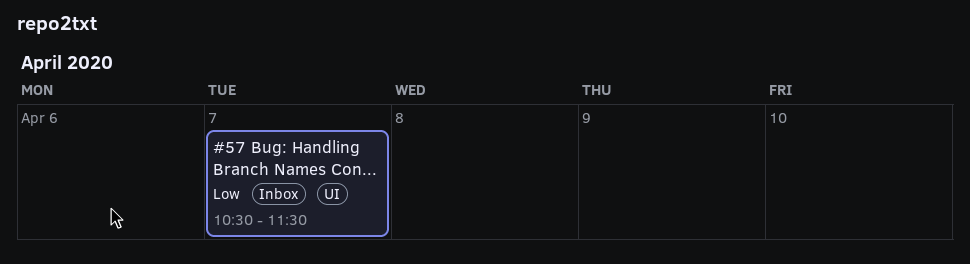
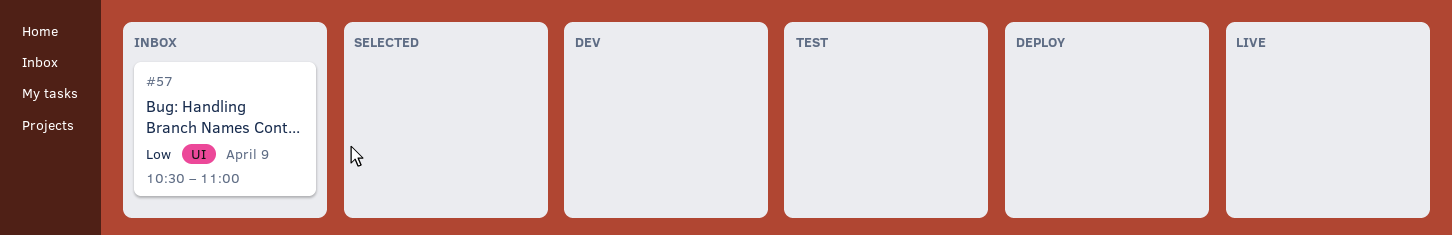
#57, day: Apr 7 -> Apr 9
#57, ends: 11:30 -> 11:00

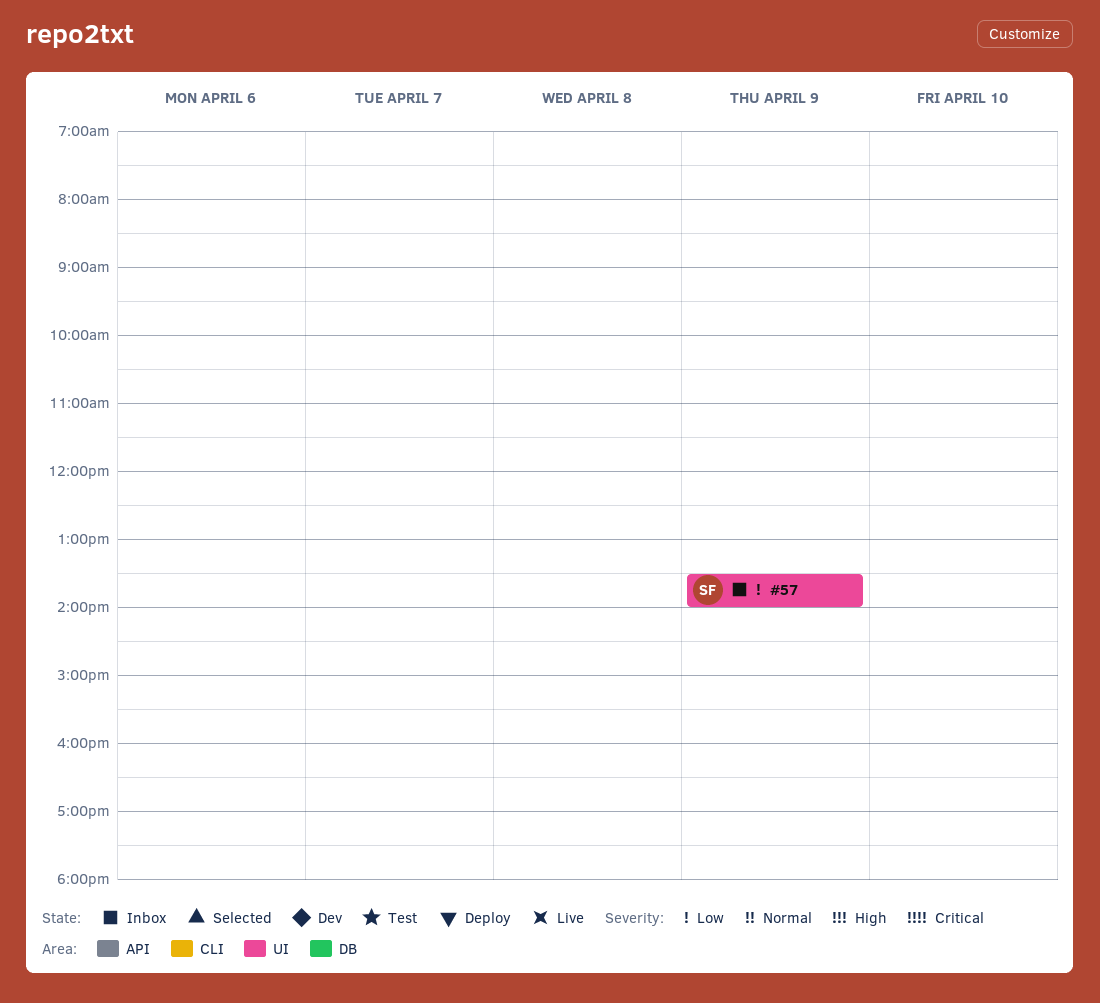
#57, begins: 10:30 -> 13:30
#57, ends: 11:00 -> 14:00

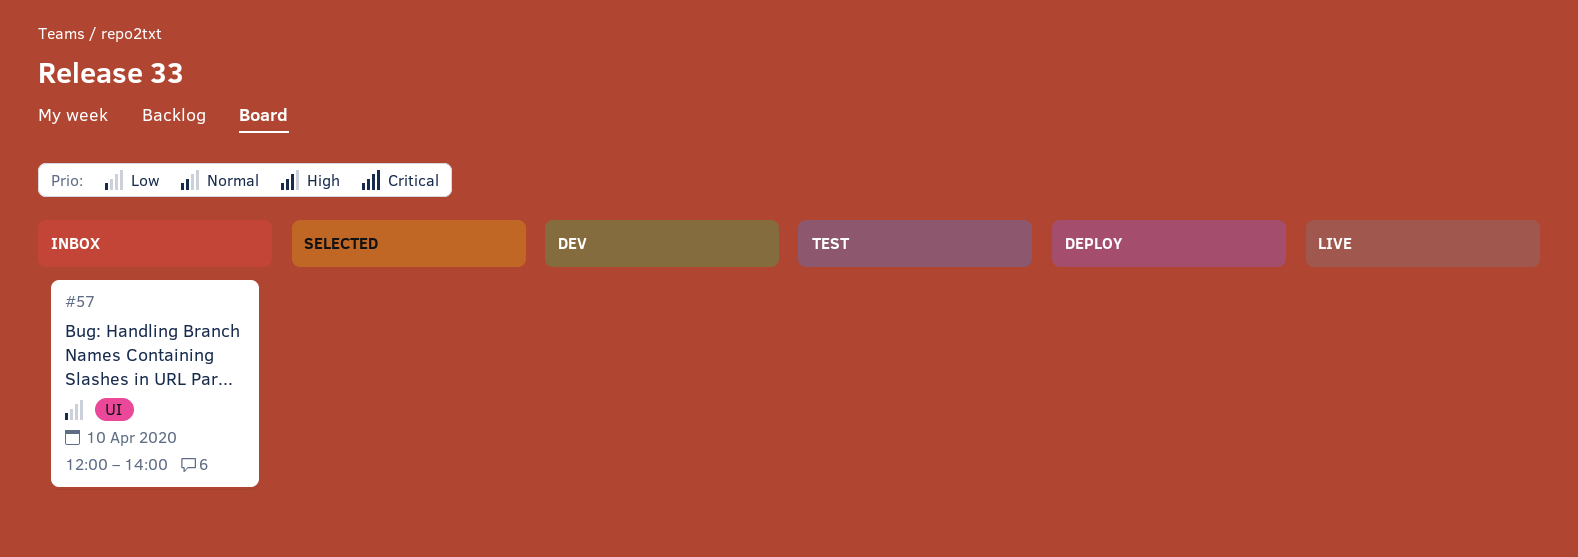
#57, day: Apr 9 -> Apr 10
#57, begins: 13:30 -> 12:00

